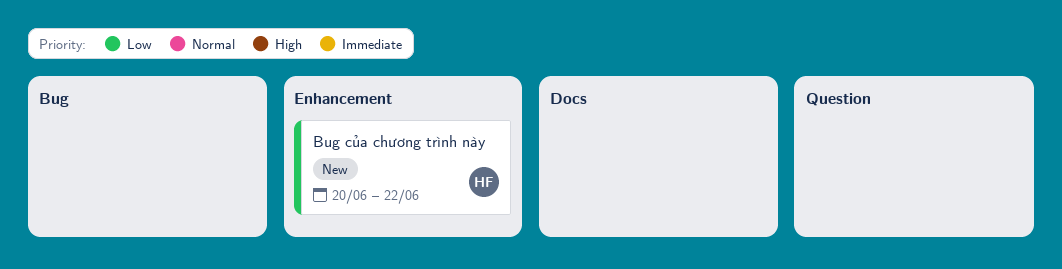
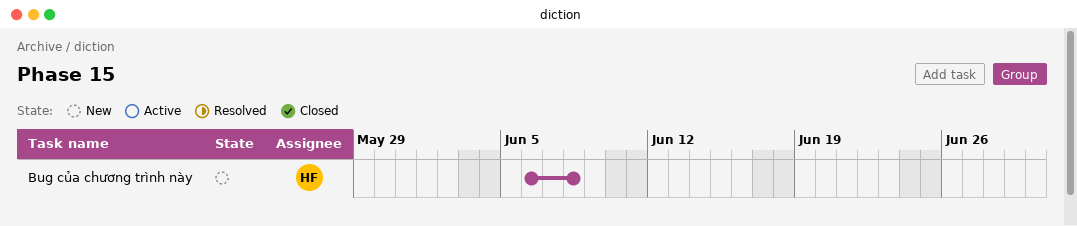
Bug của chương trình này, start: Jun 20 -> Jun 6
Bug của chương trình này, due: Jun 22 -> Jun 8

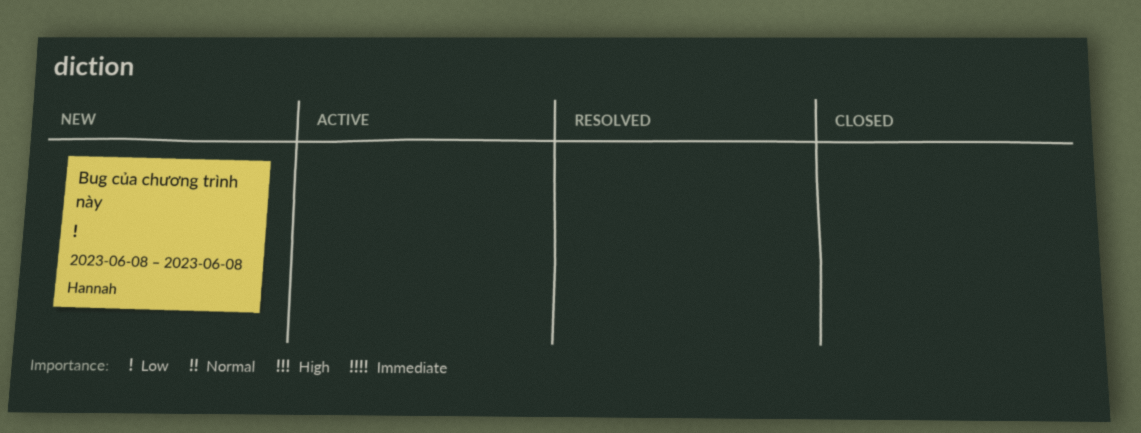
Bug của chương trình này, start: Jun 6 -> Jun 8

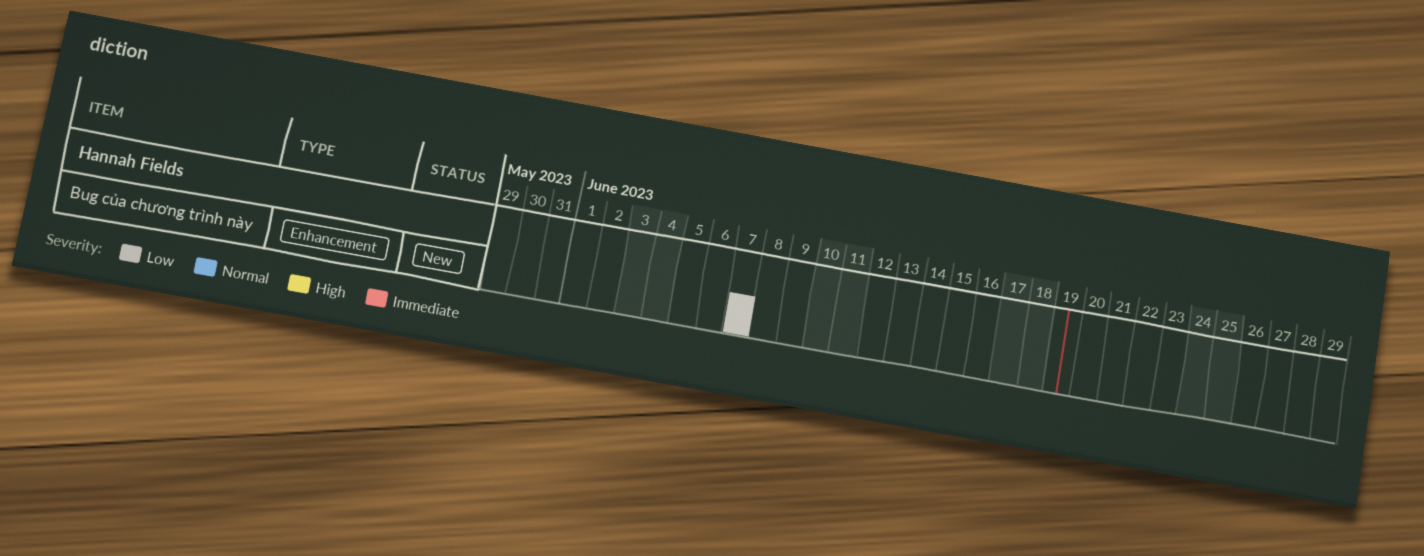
Bug của chương trình này, start: Jun 8 -> Jun 7
Bug của chương trình này, due: Jun 8 -> Jun 7

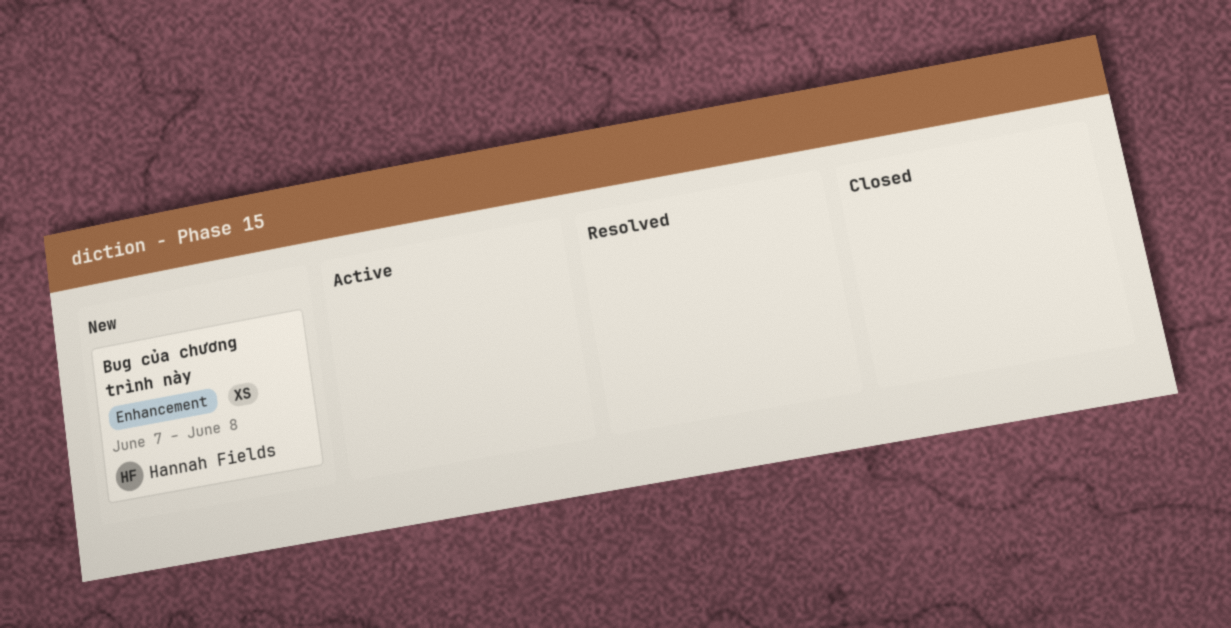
Bug của chương trình này, due: Jun 7 -> Jun 8

